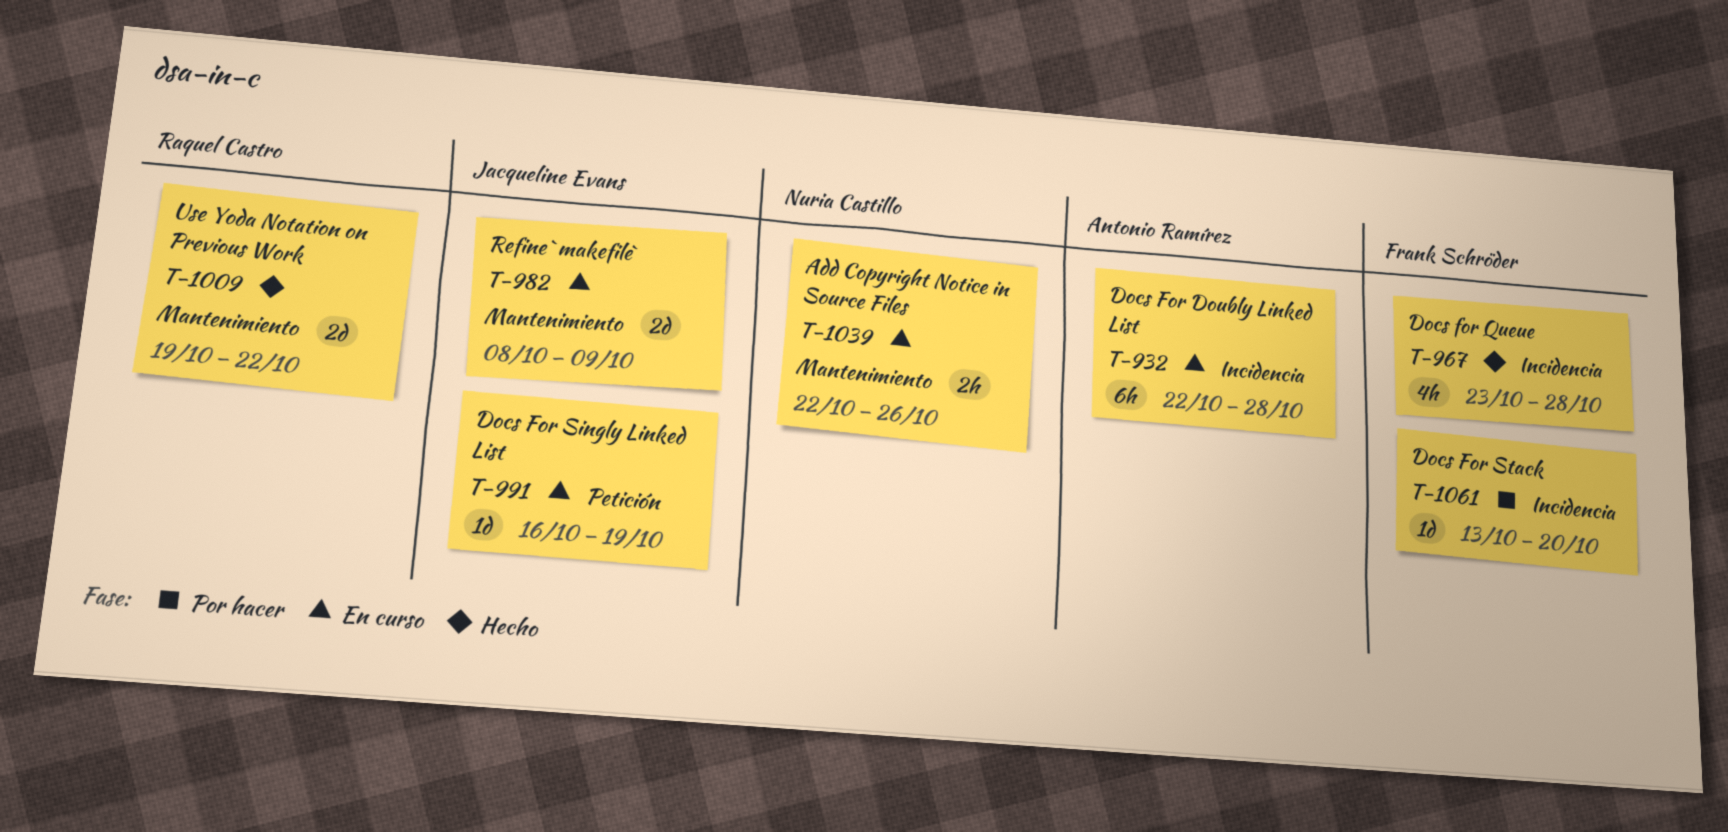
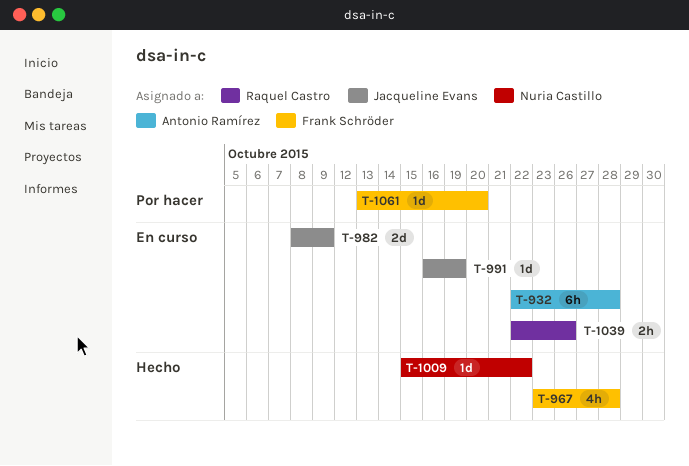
T-1009, owner: Raquel Castro -> Nuria Castillo
T-1009, estimate: 2d -> 1d
T-1009, start: Oct 19 -> Oct 15
T-1039, owner: Nuria Castillo -> Raquel Castro

